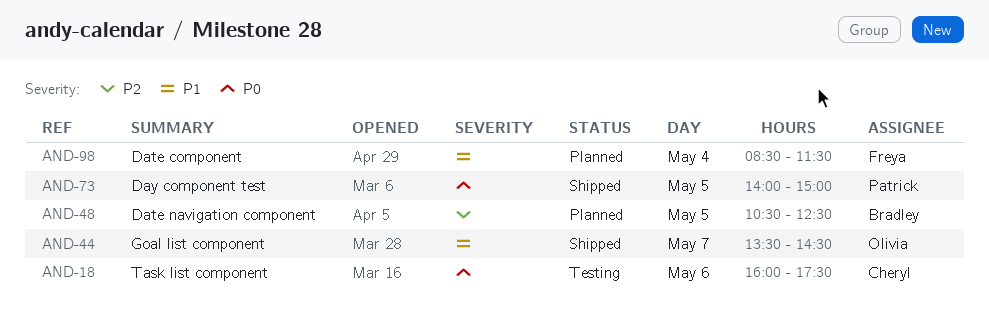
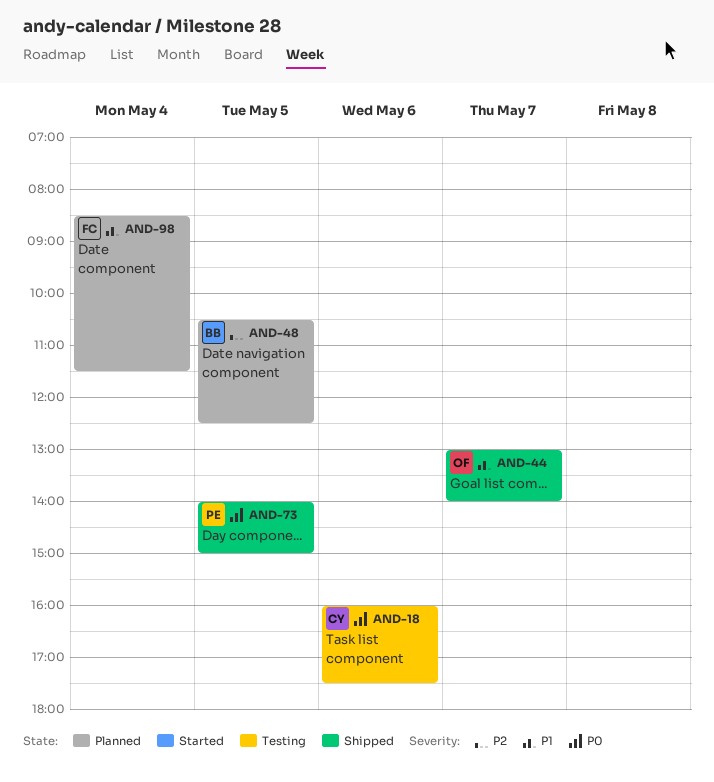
AND-44, begins: 13:30 -> 13:00
AND-44, ends: 14:30 -> 14:00

